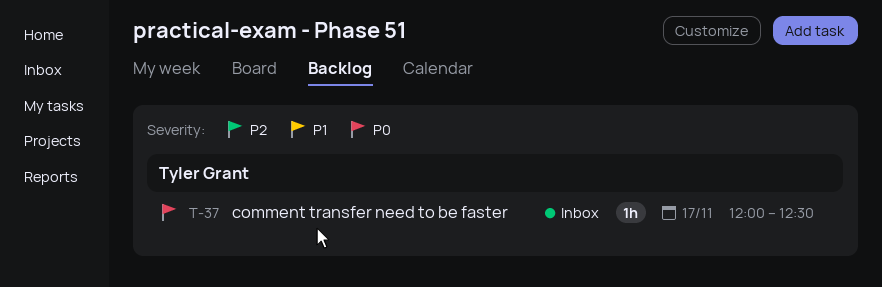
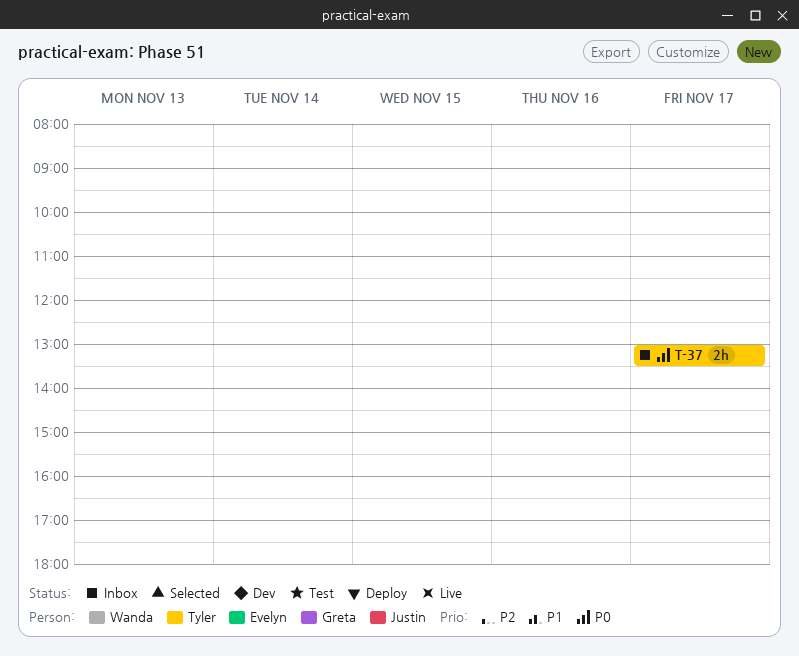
T-37, estimate: 1h -> 2h
T-37, begins: 12:00 -> 13:00
T-37, ends: 12:30 -> 13:30

